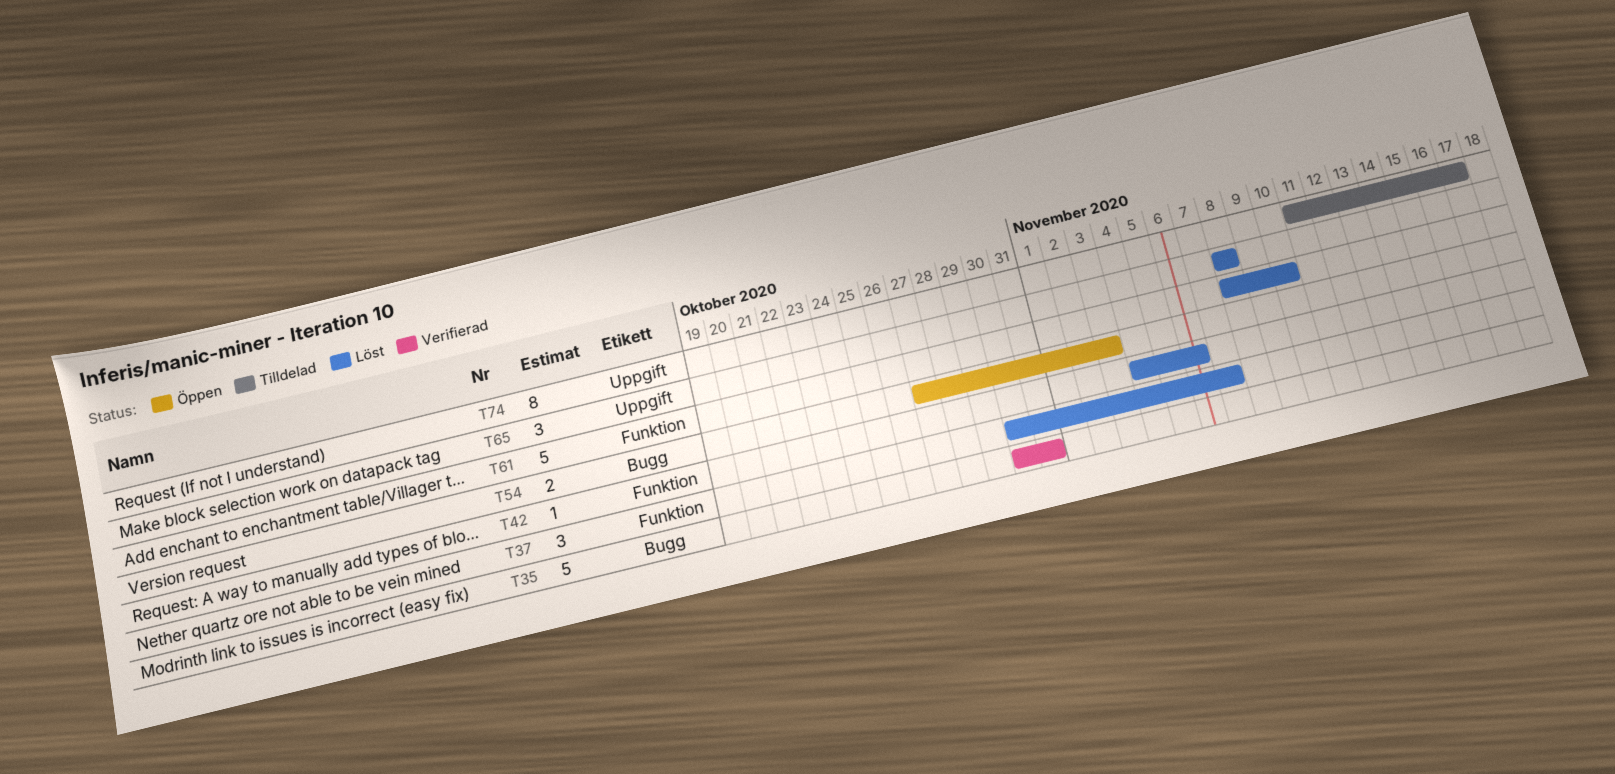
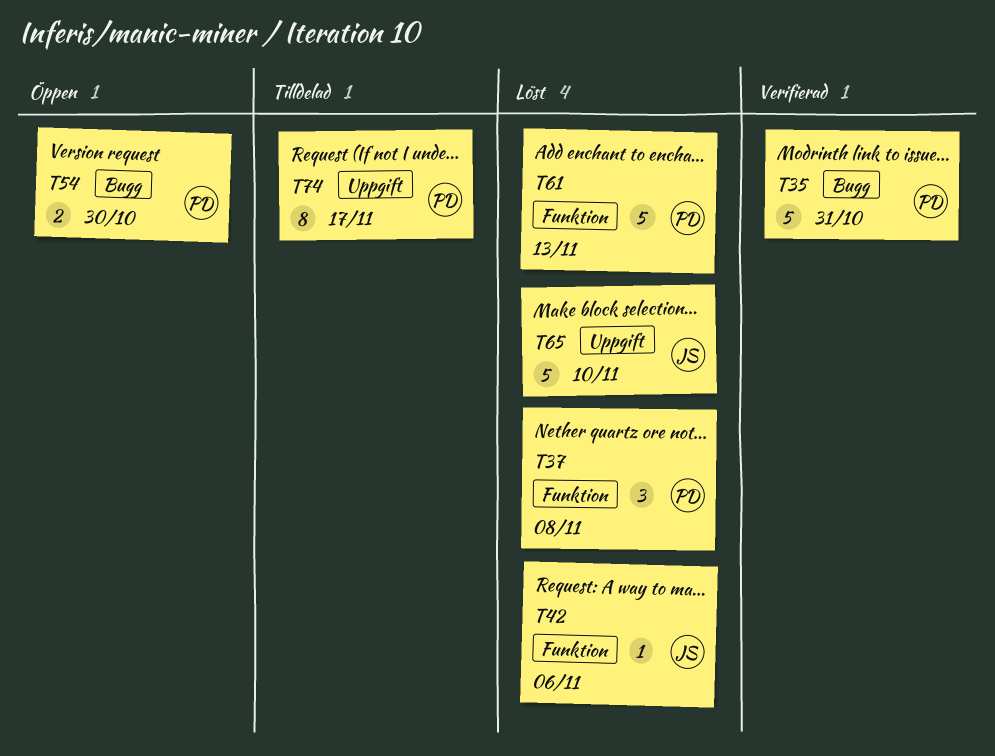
T37, due: Nov 7 -> Nov 8
T54, due: Nov 3 -> Oct 30
T61, due: Nov 10 -> Nov 13
T65, estimate: 3 -> 5
T65, due: Nov 8 -> Nov 10

